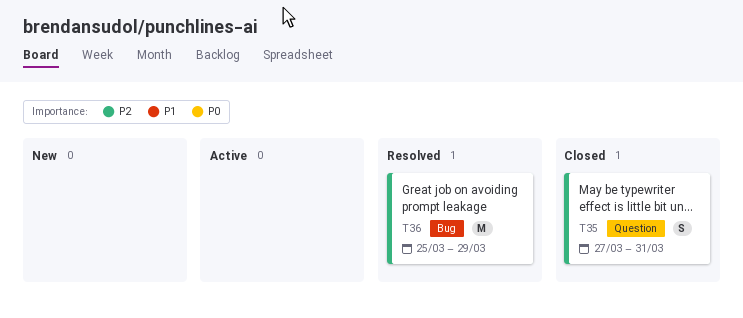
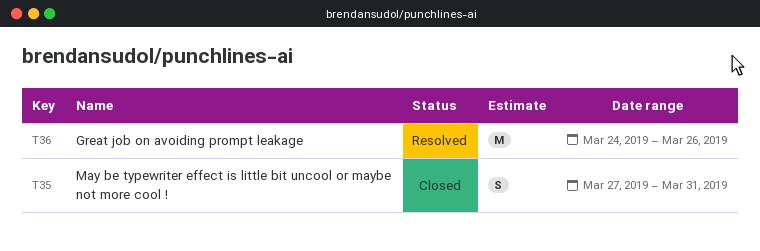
T36, start: Mar 25 -> Mar 24
T36, due: Mar 29 -> Mar 26

